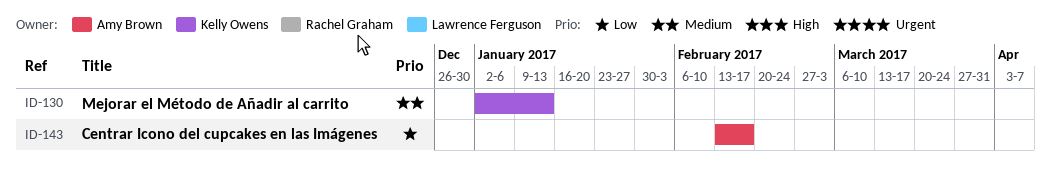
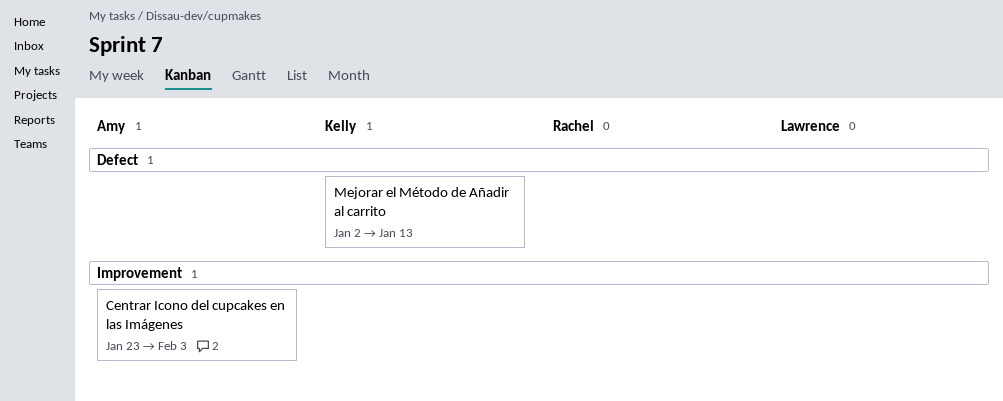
Centrar Icono del cupcakes en las Imágenes, start: Feb 13 -> Jan 23
Centrar Icono del cupcakes en las Imágenes, due: Feb 17 -> Feb 3

